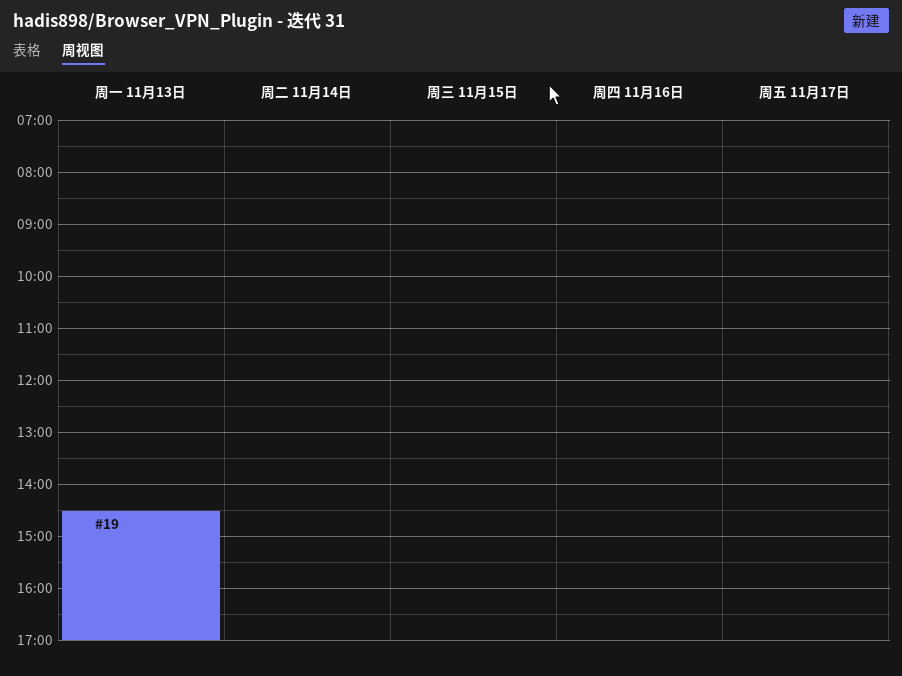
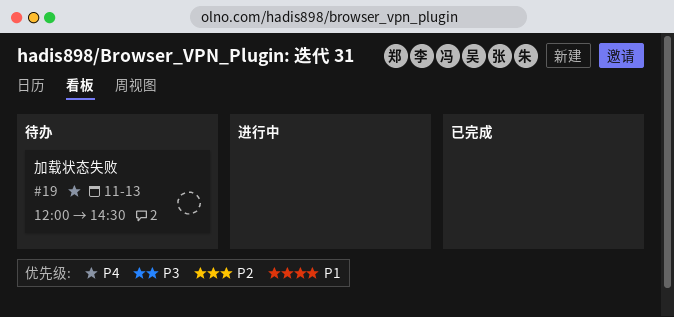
#19, begins: 14:30 -> 12:00
#19, ends: 17:00 -> 14:30

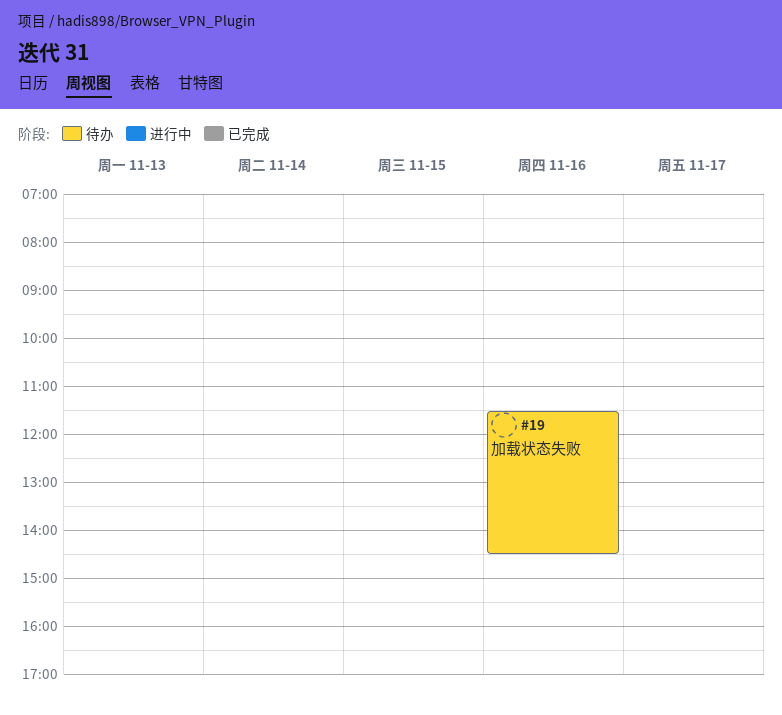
#19, day: Nov 13 -> Nov 16
#19, begins: 12:00 -> 11:30

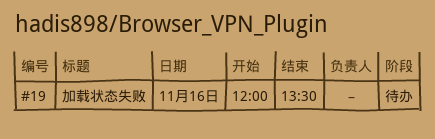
#19, begins: 11:30 -> 12:00
#19, ends: 14:30 -> 13:30

